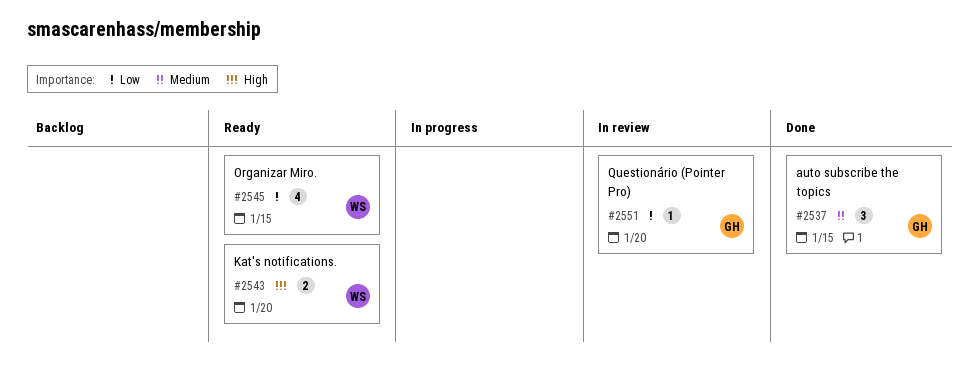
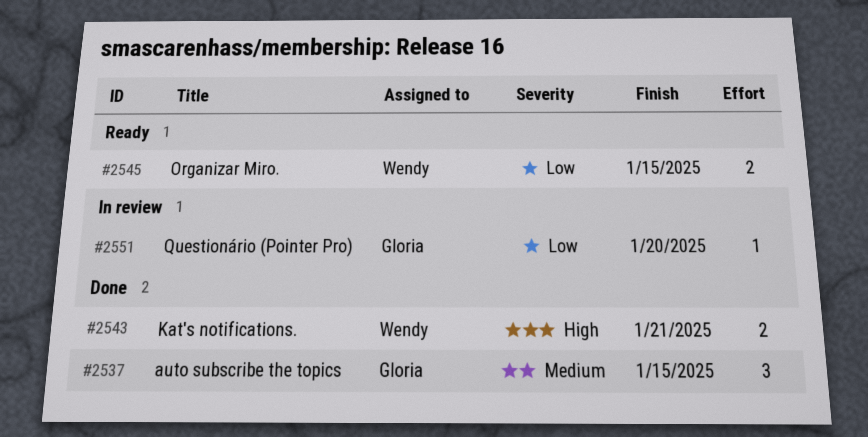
#2543, status: Ready -> Done
#2543, due: Jan 20 -> Jan 21
#2545, estimate: 4 -> 2

